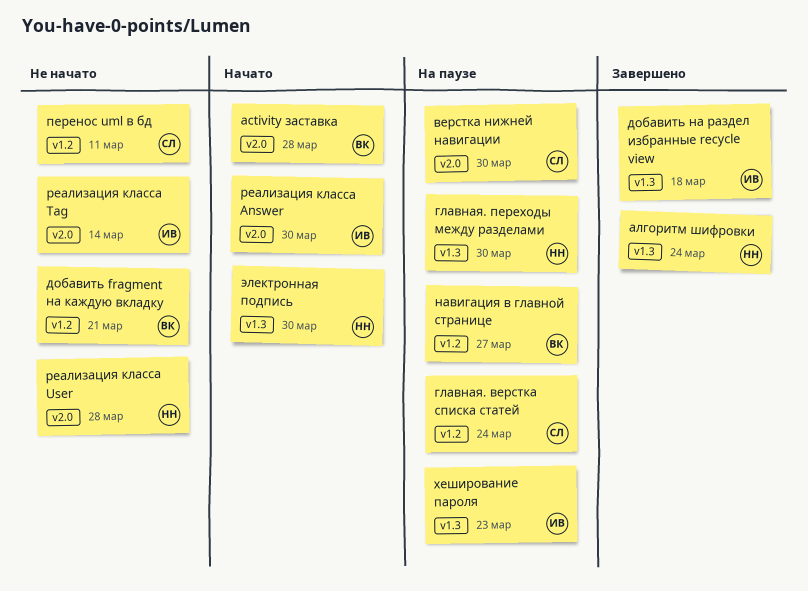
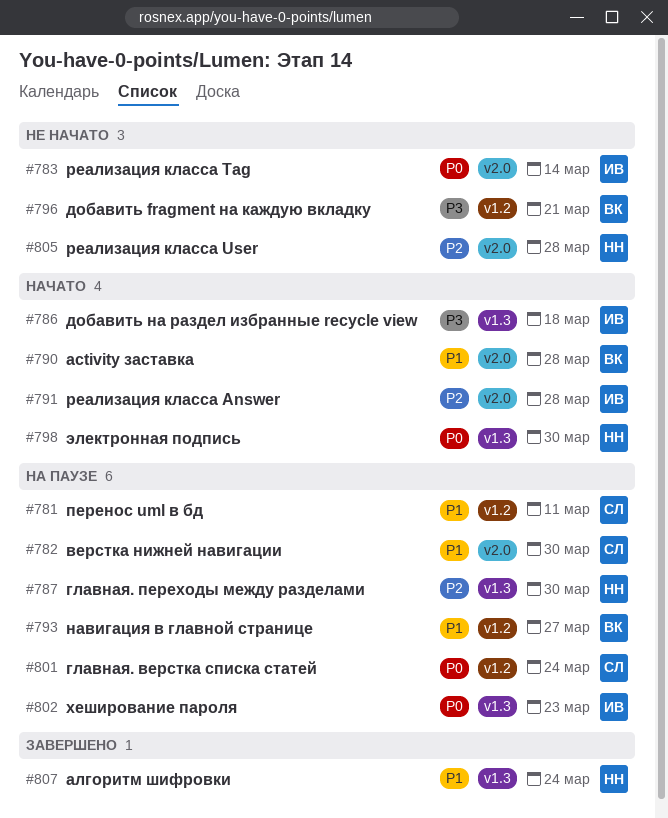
добавить на раздел избранные recycle view, status: Завершено -> Начато
перенос uml в бд, status: Не начато -> На паузе
реализация класса Answer, due: Mar 30 -> Mar 28

